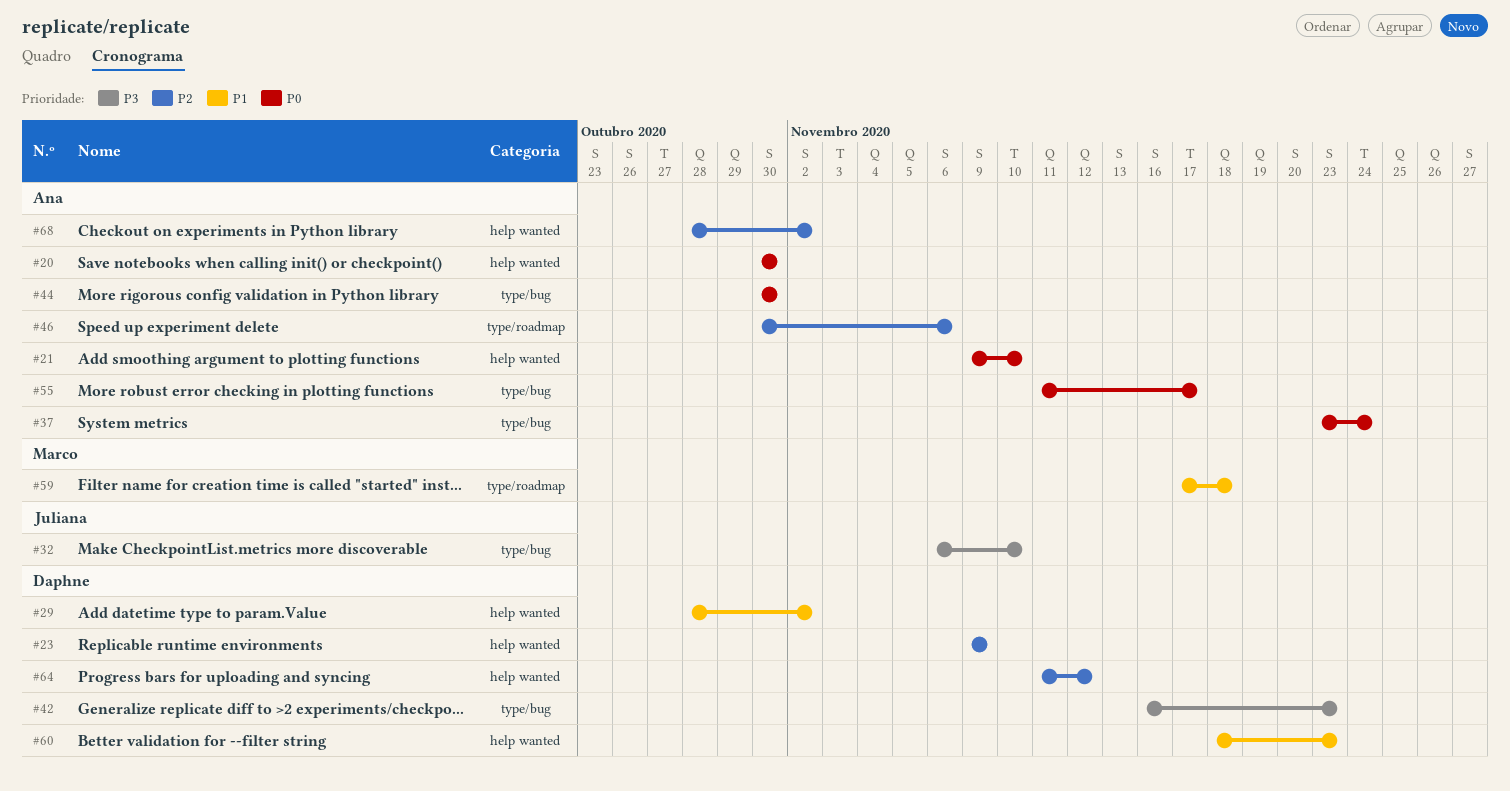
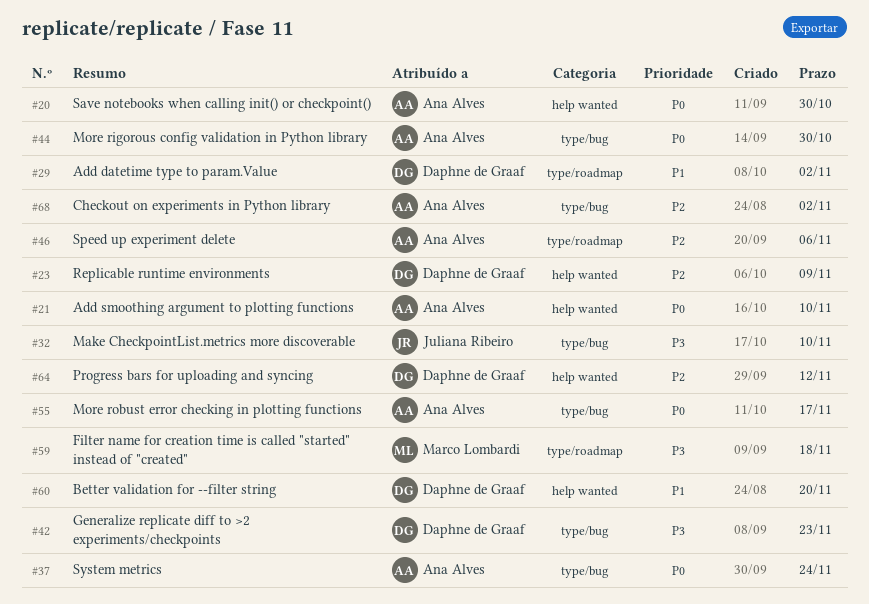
#29, label: help wanted -> type/roadmap
#59, priority: P1 -> P3
#60, due: Nov 23 -> Nov 20
#68, label: help wanted -> type/bug

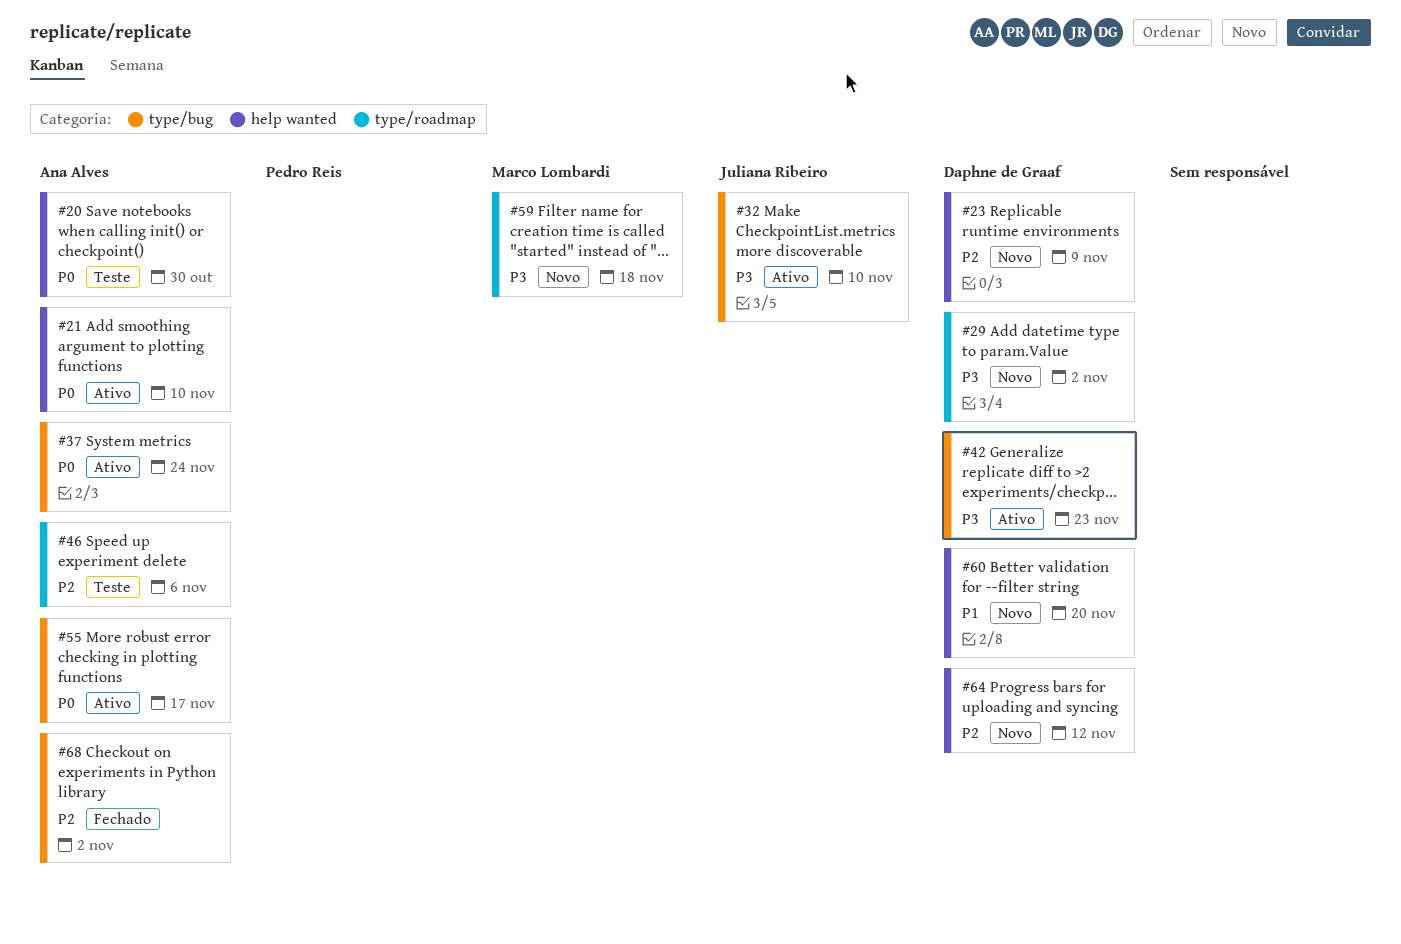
#29, priority: P1 -> P3
#44: present -> none

